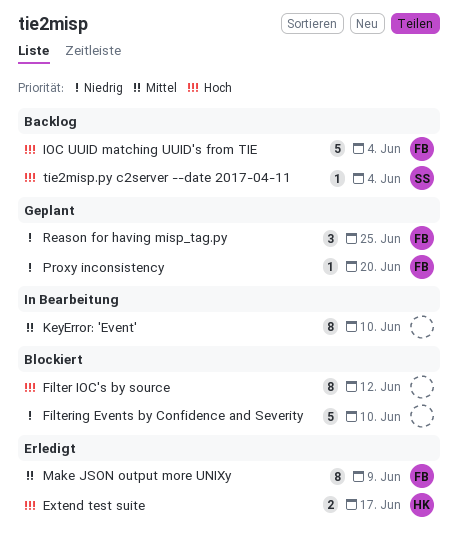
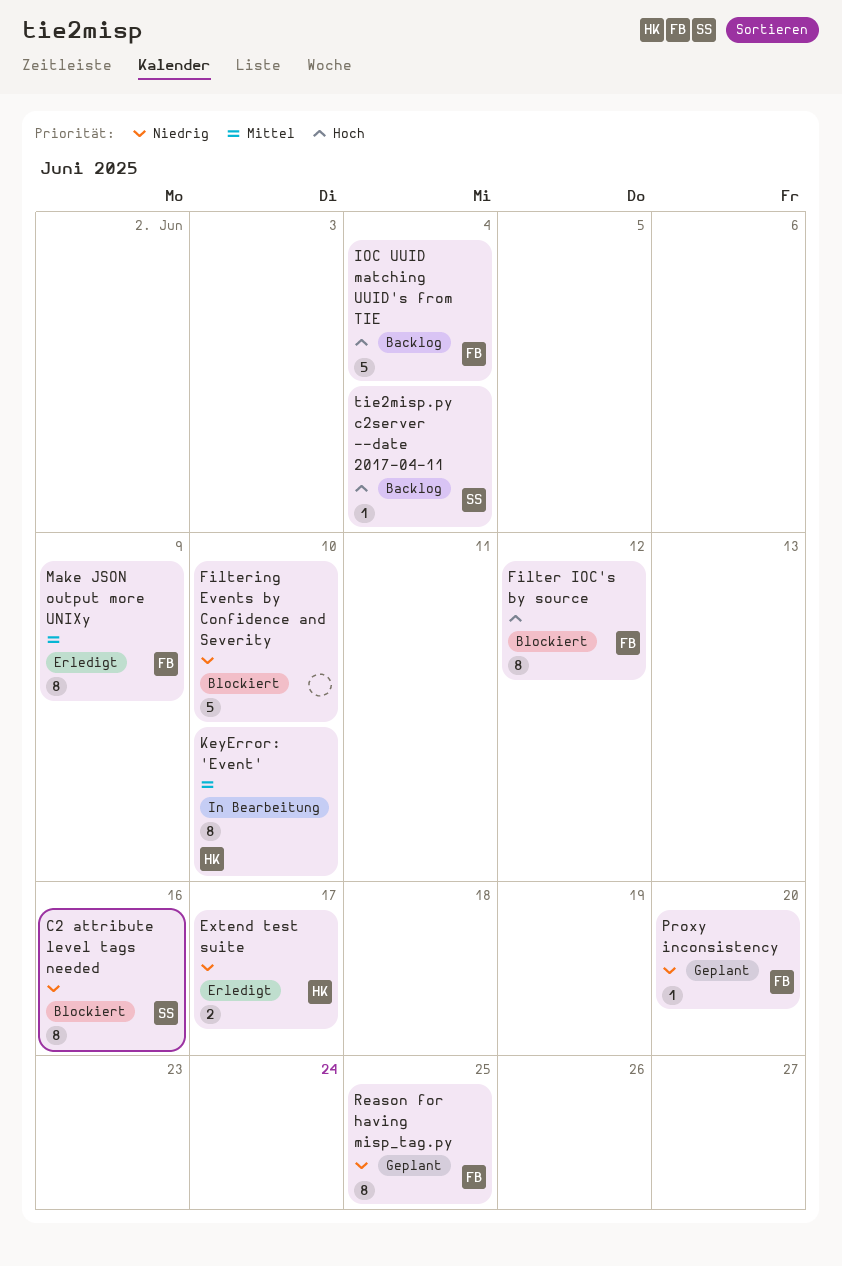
C2 attribute level tags needed: none -> present
Extend test suite, priority: Hoch -> Niedrig
Filter IOC's by source, owner: none -> FB
KeyError: 'Event', owner: none -> HK
Reason for having misp_tag.py, estimate: 3 -> 8

